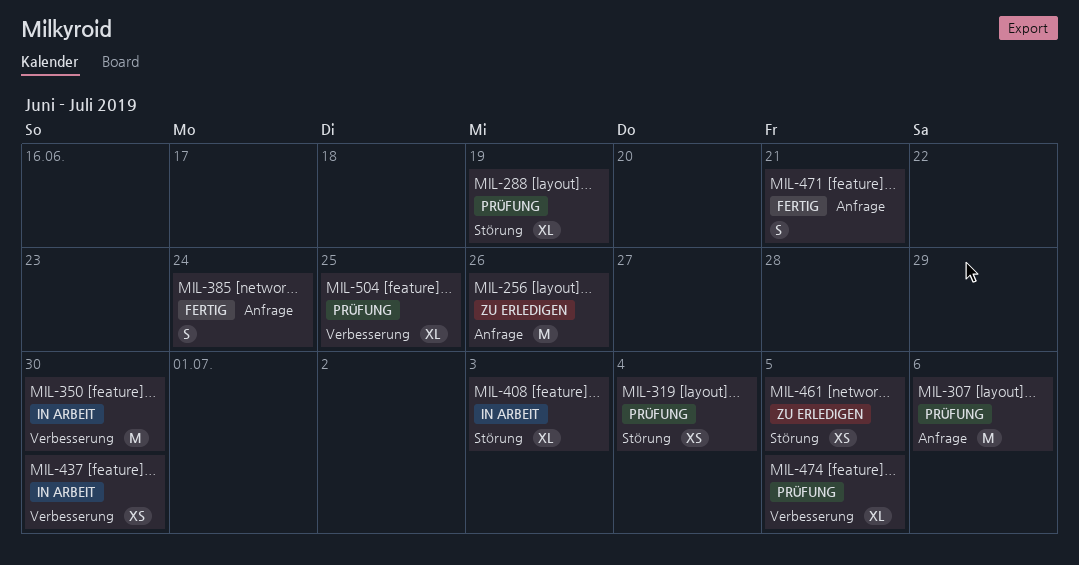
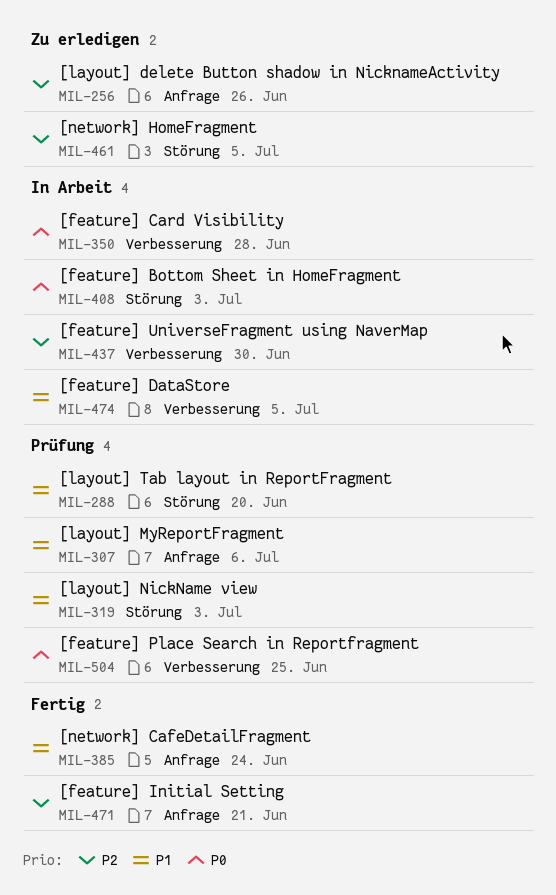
MIL-288, due: Jun 19 -> Jun 20
MIL-319, due: Jul 4 -> Jul 3
MIL-350, due: Jun 30 -> Jun 28
MIL-474, status: Prüfung -> In Arbeit

